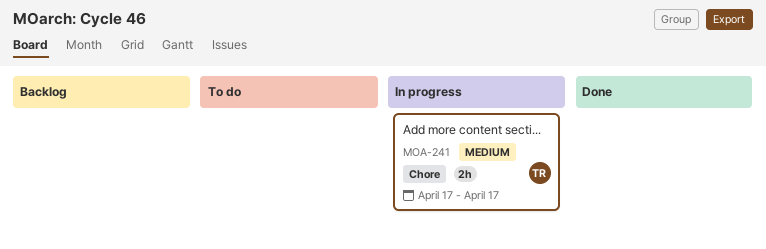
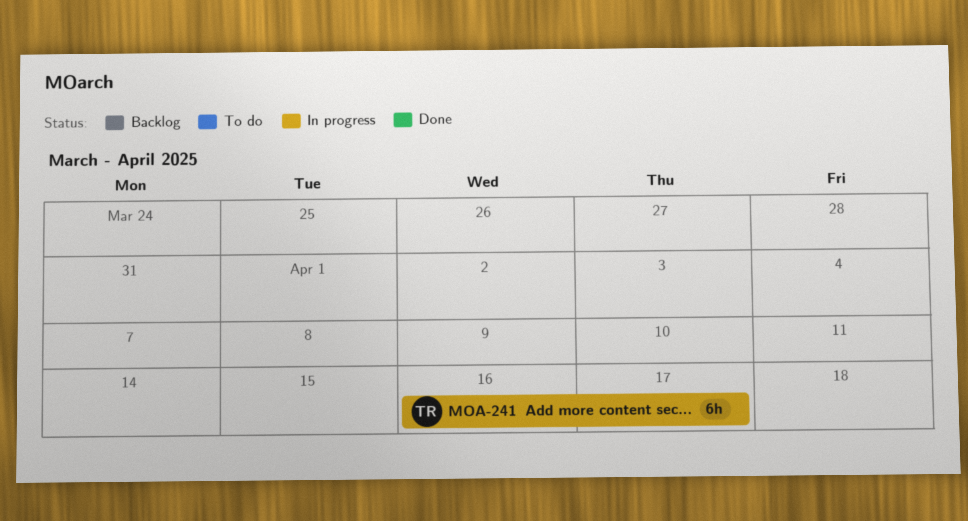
MOA-241, estimate: 2h -> 6h
MOA-241, start: Apr 17 -> Apr 16

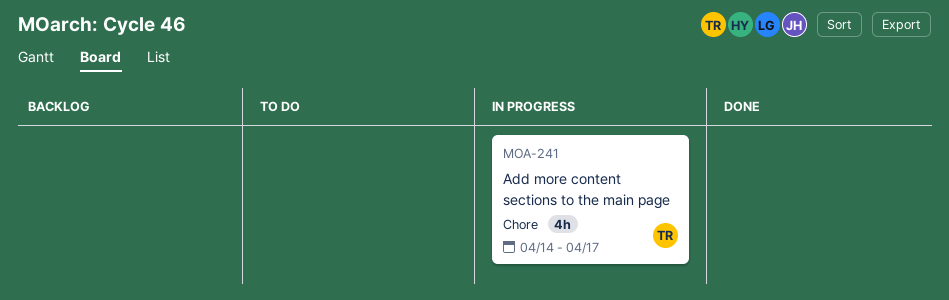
MOA-241, estimate: 6h -> 4h
MOA-241, start: Apr 16 -> Apr 14

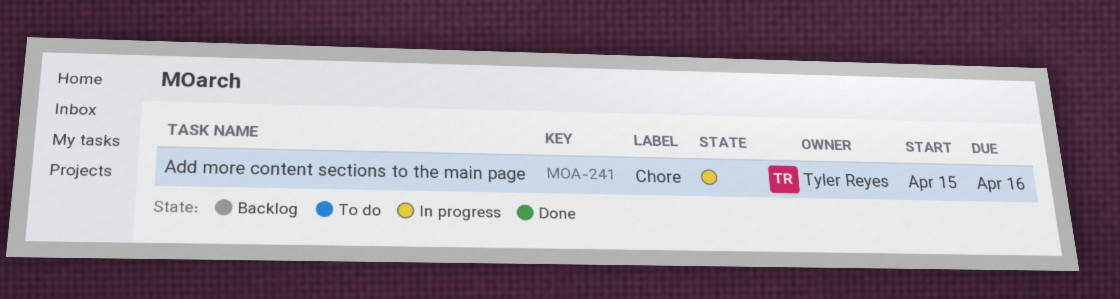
MOA-241, start: Apr 14 -> Apr 15
MOA-241, due: Apr 17 -> Apr 16

